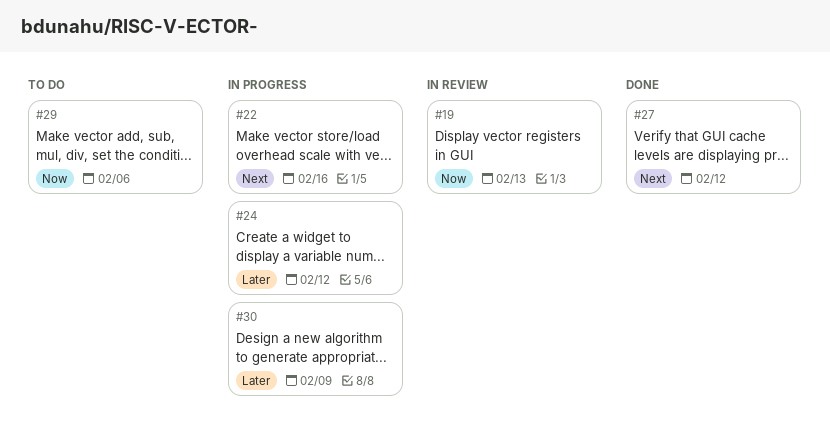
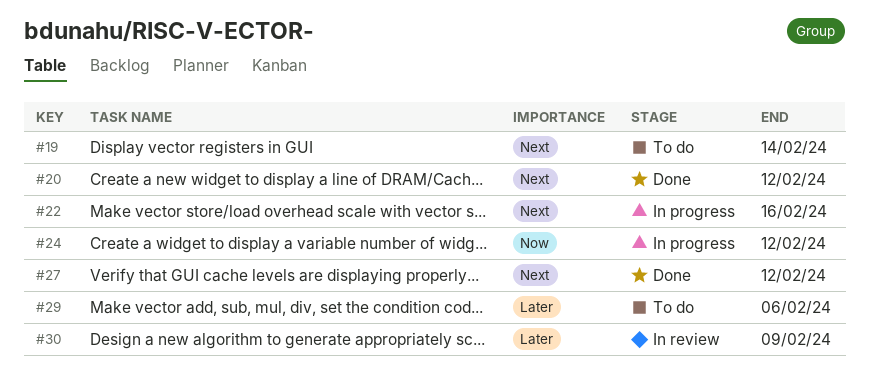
#19, status: In review -> To do
#19, priority: Now -> Next
#19, due: Feb 13 -> Feb 14
#20: none -> present
#24, priority: Later -> Now
#29, priority: Now -> Later
#30, status: In progress -> In review

